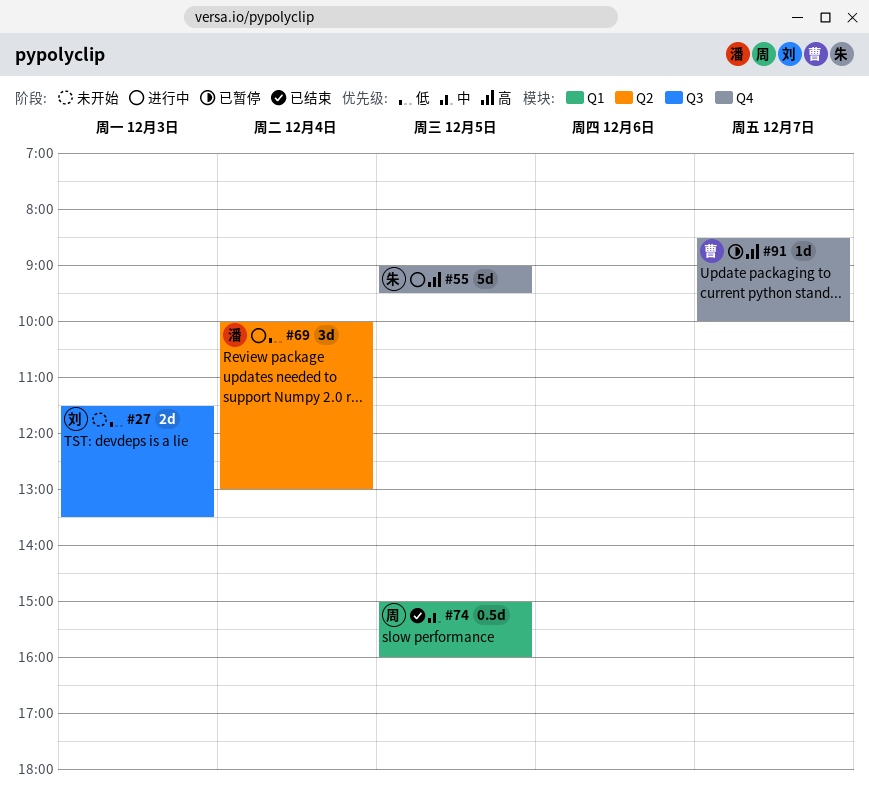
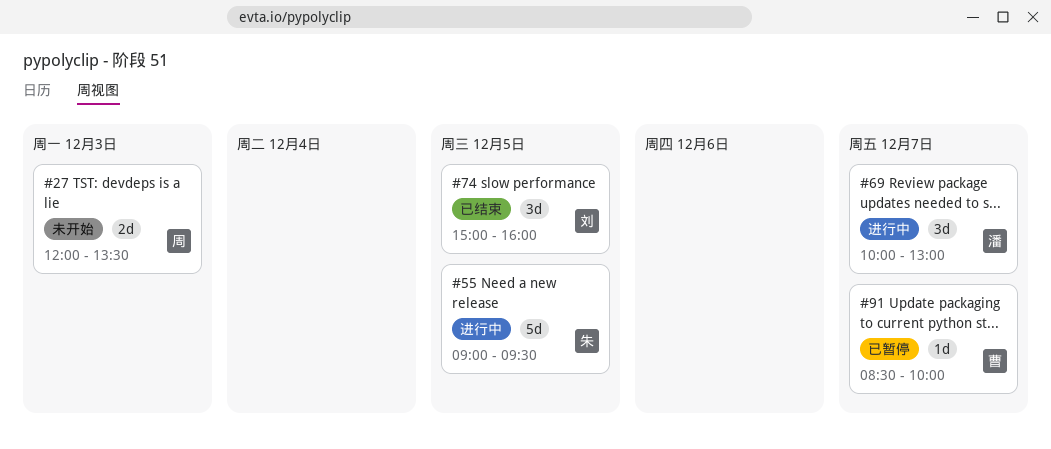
#27, owner: 刘 -> 周
#27, begins: 11:30 -> 12:00
#69, day: Dec 4 -> Dec 7
#74, owner: 周 -> 刘
#74, estimate: 0.5d -> 3d

